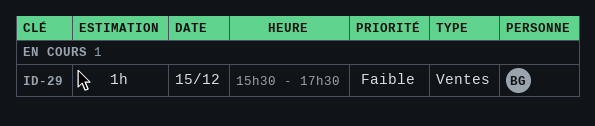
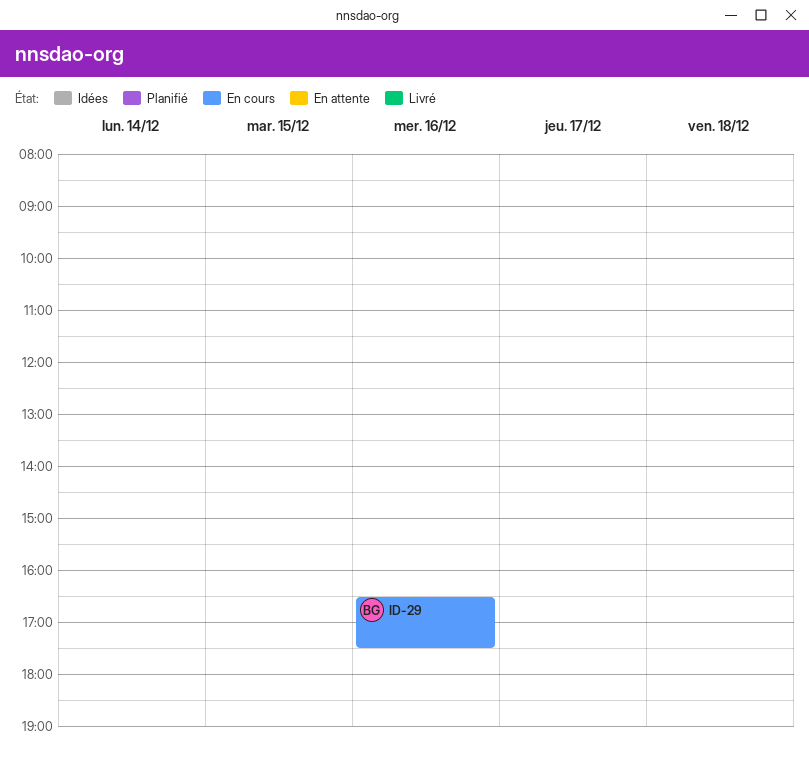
ID-29, day: Dec 15 -> Dec 16
ID-29, begins: 15:30 -> 16:30

